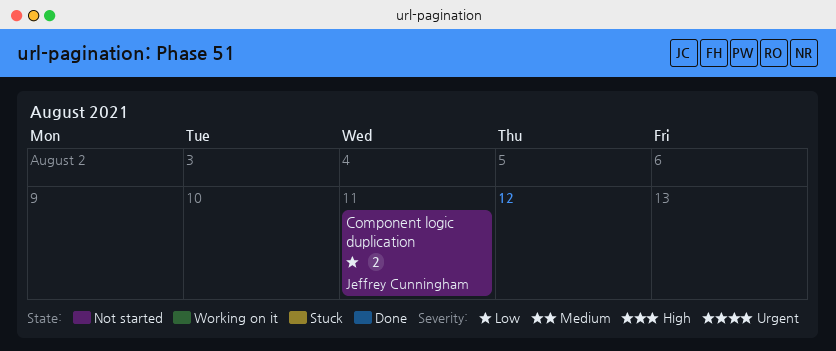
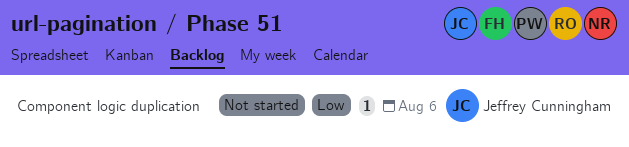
Component logic duplication, estimate: 2 -> 1
Component logic duplication, due: Aug 11 -> Aug 6

